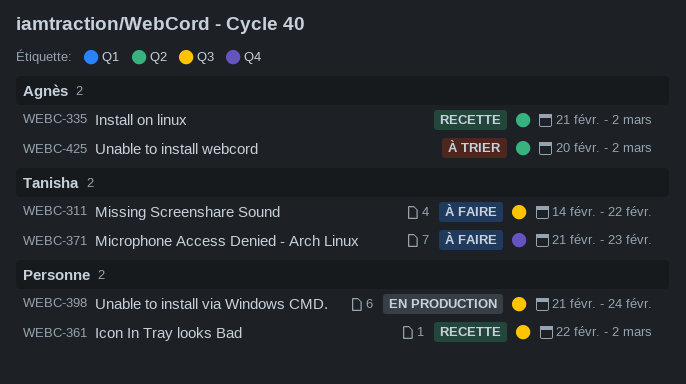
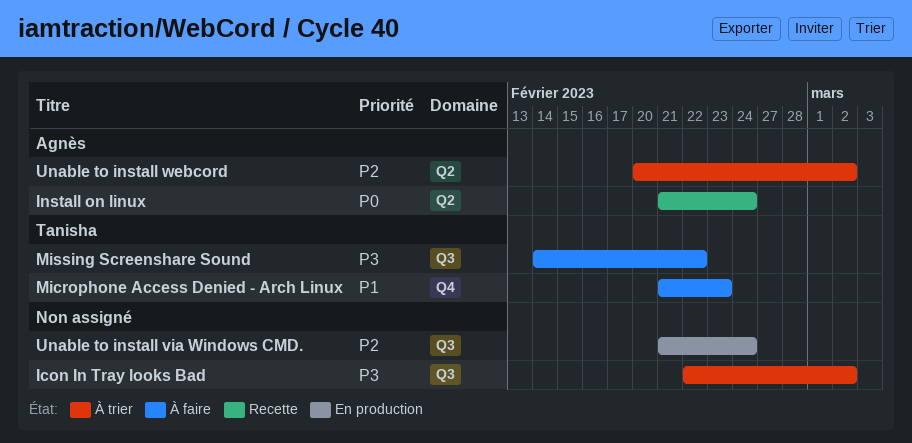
Icon In Tray looks Bad, status: Recette -> À trier
Install on linux, due: Mar 2 -> Feb 24

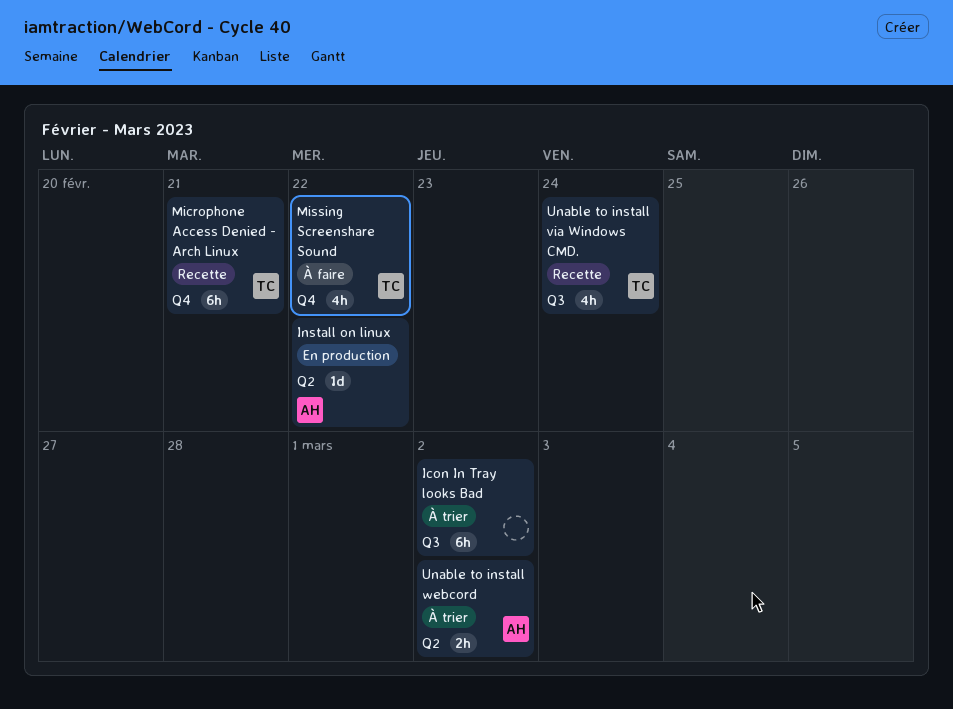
Install on linux, status: Recette -> En production
Install on linux, due: Feb 24 -> Feb 22
Microphone Access Denied - Arch Linux, status: À faire -> Recette
Microphone Access Denied - Arch Linux, due: Feb 23 -> Feb 21
Missing Screenshare Sound, label: Q3 -> Q4
Unable to install via Windows CMD., status: En production -> Recette
Unable to install via Windows CMD., owner: none -> Tanisha

